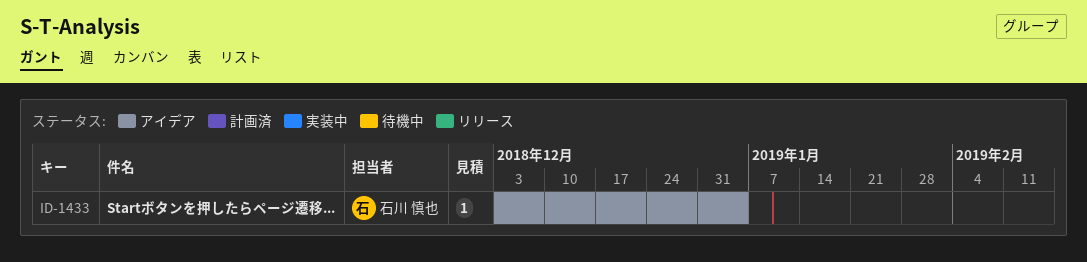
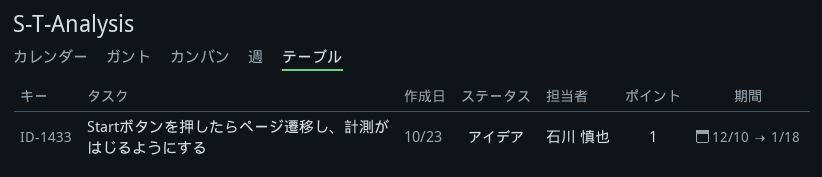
ID-1433, start: Dec 3 -> Dec 10
ID-1433, due: Jan 4 -> Jan 18

